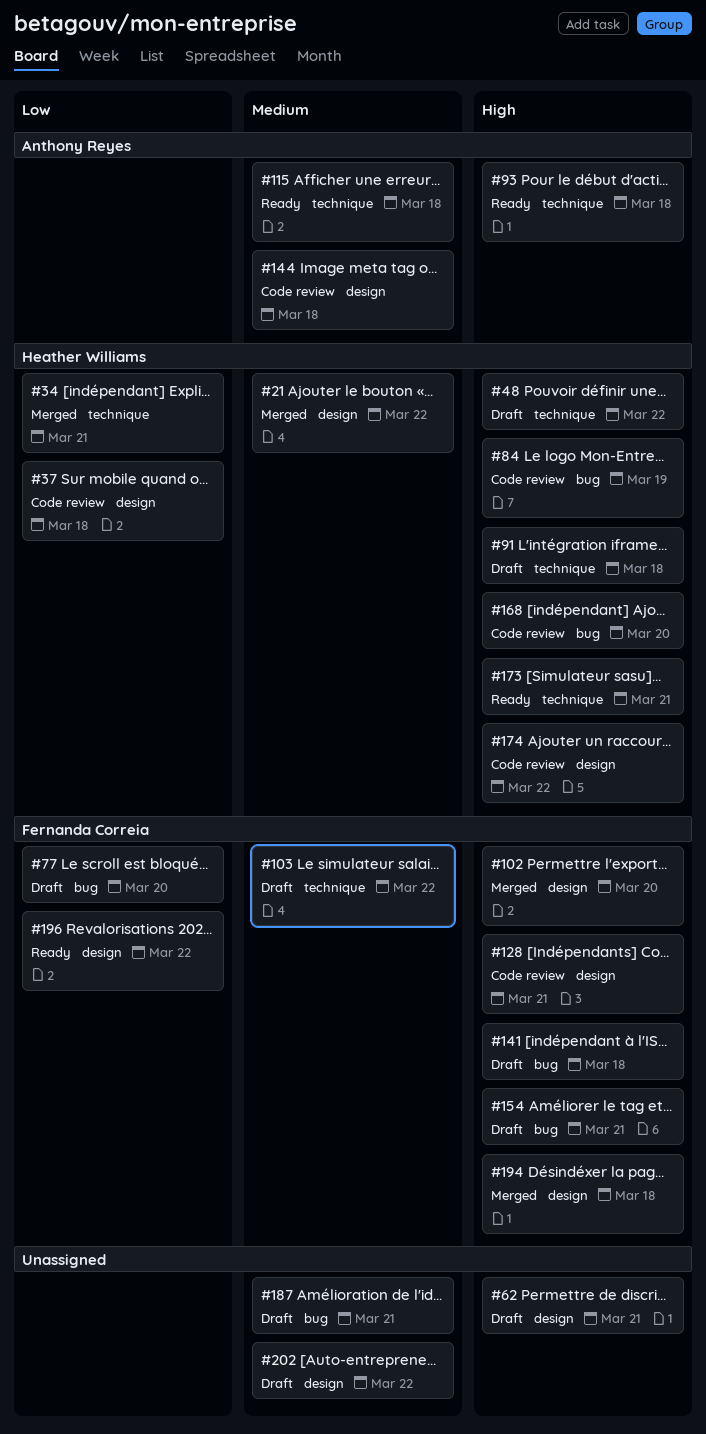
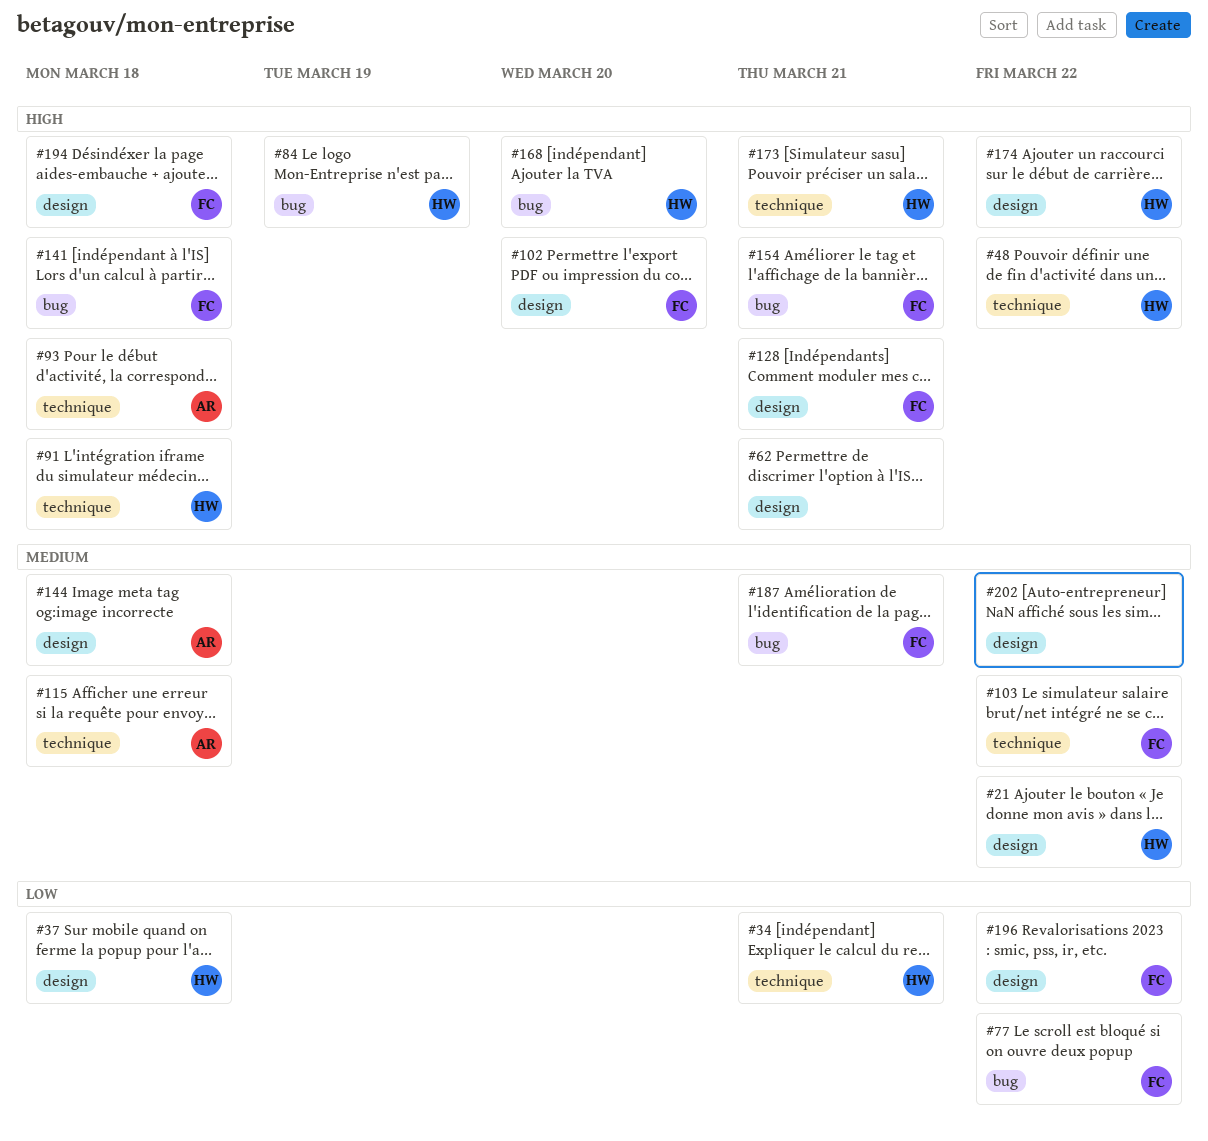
#77, due: Mar 20 -> Mar 22
#187, owner: none -> Fernanda Correia

